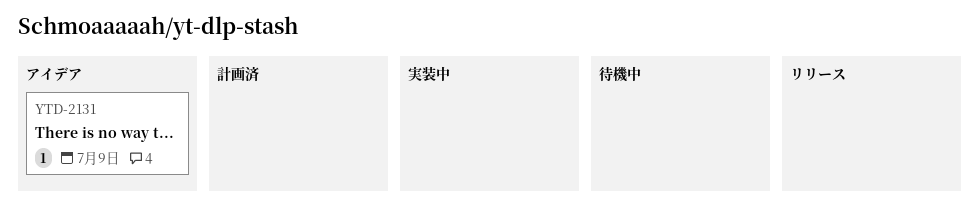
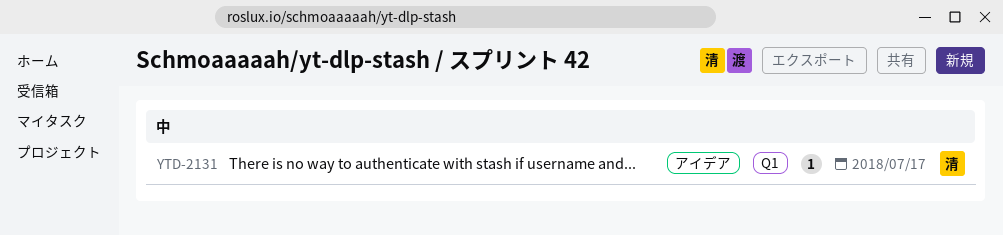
YTD-2131, due: Jul 9 -> Jul 17

